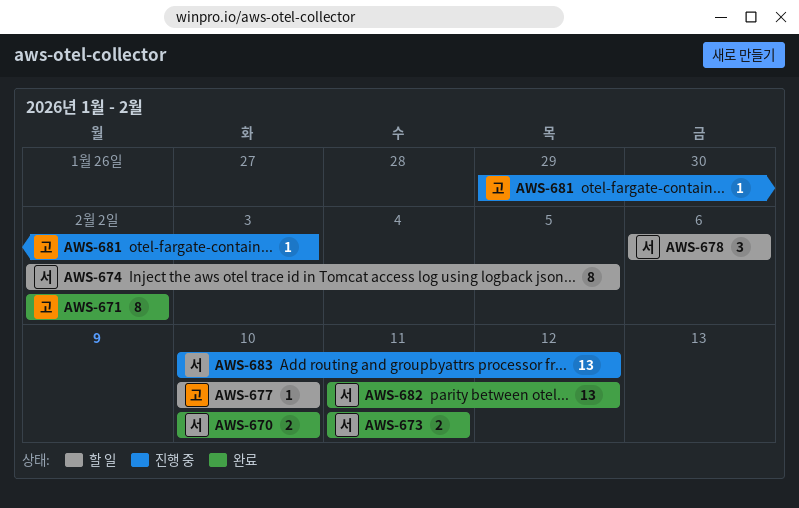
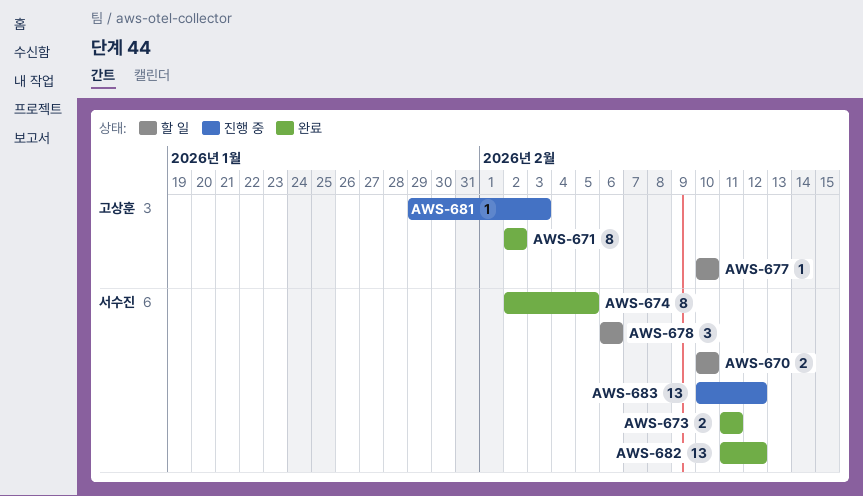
AWS-670, status: 완료 -> 할 일
AWS-674, status: 할 일 -> 완료

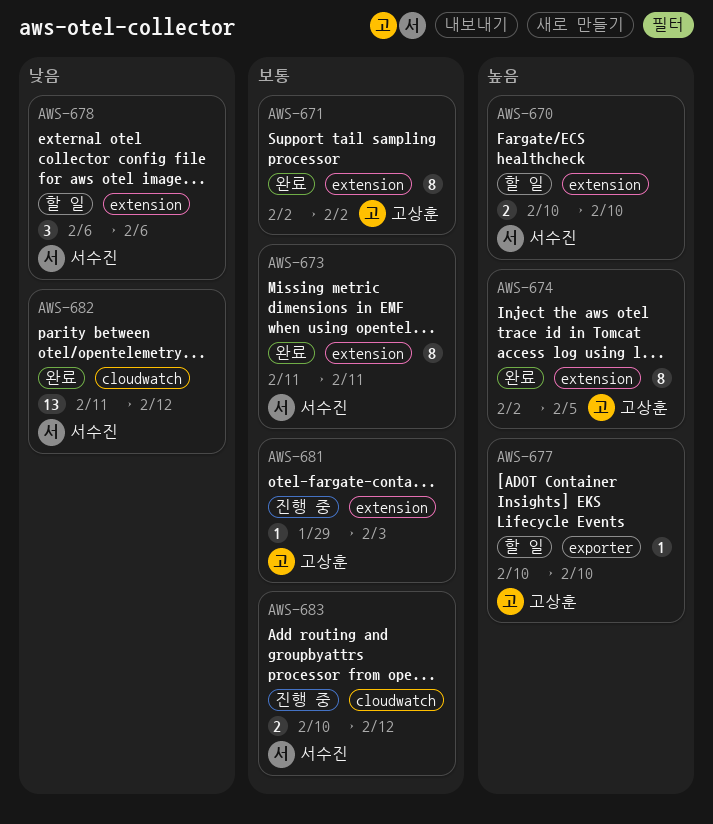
AWS-673, estimate: 2 -> 8
AWS-674, owner: 서수진 -> 고상훈
AWS-683, estimate: 13 -> 2

